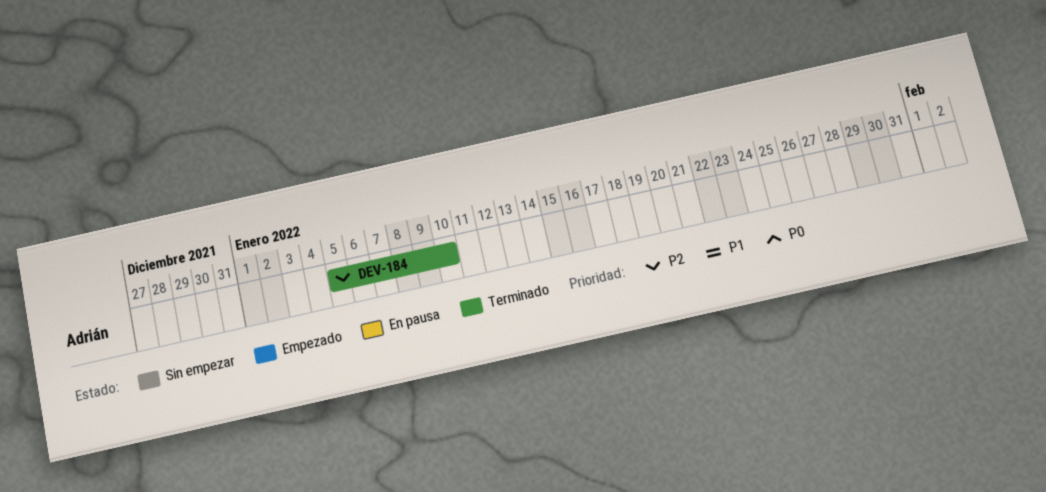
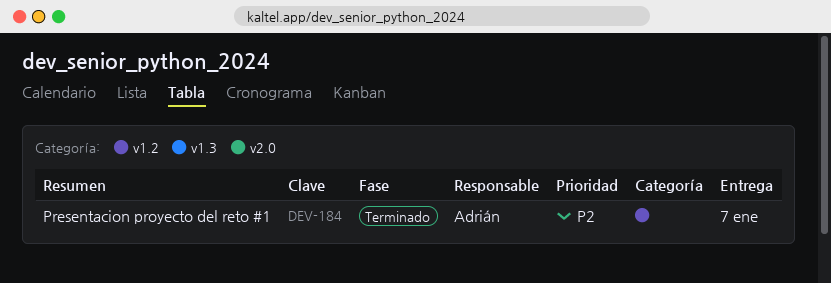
DEV-184, due: Jan 10 -> Jan 7

